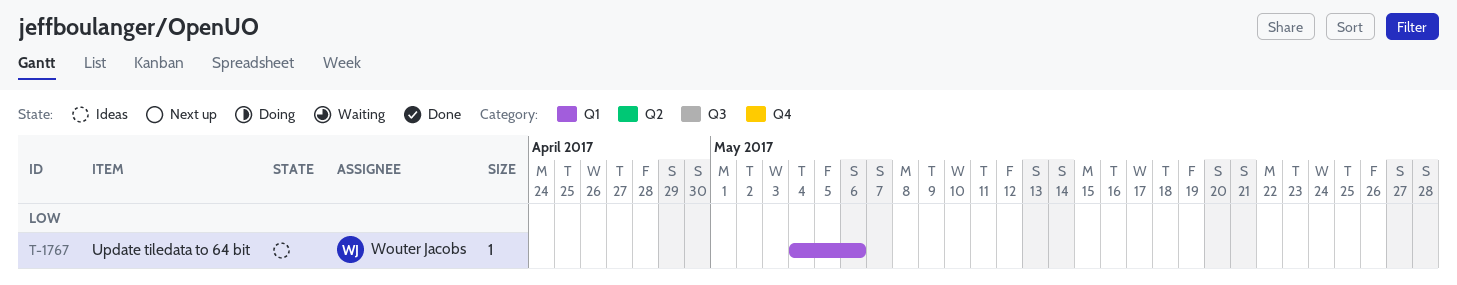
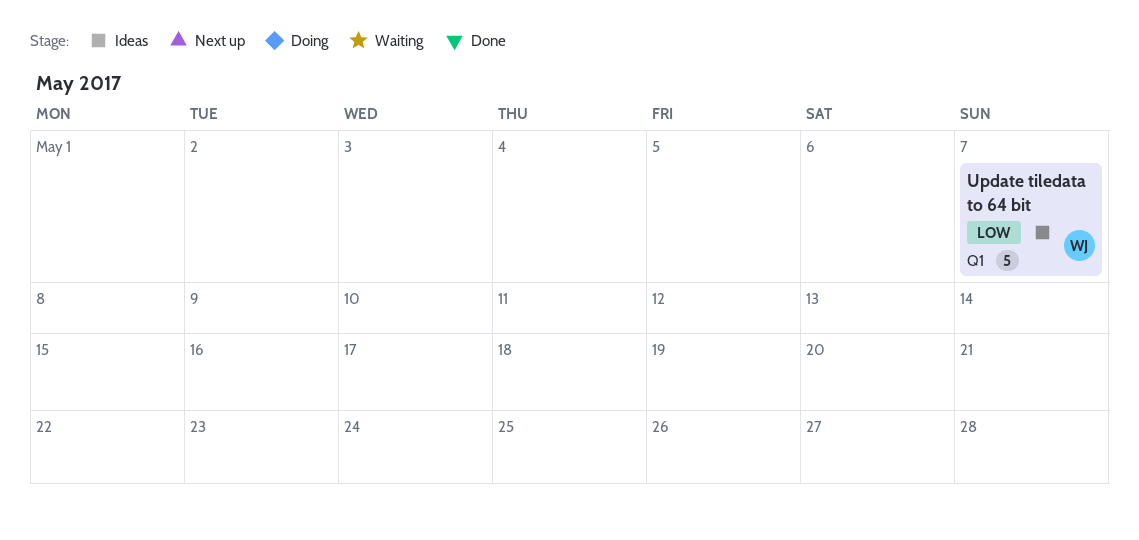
Update tiledata to 64 bit, estimate: 1 -> 5
Update tiledata to 64 bit, due: May 6 -> May 7

